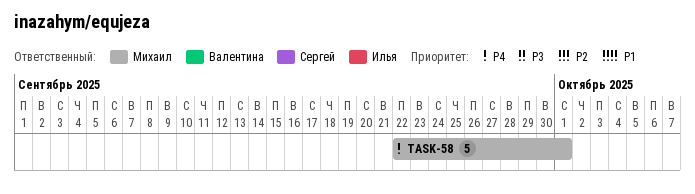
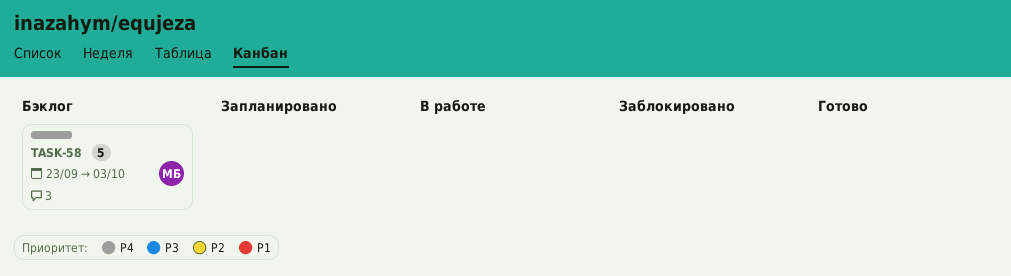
TASK-58, start: Sep 22 -> Sep 23
TASK-58, due: Oct 1 -> Oct 3

